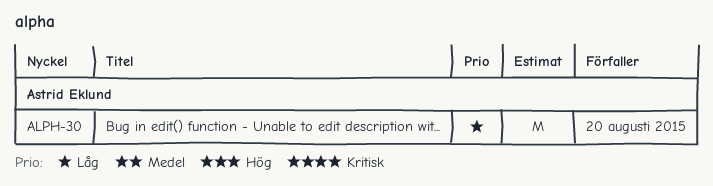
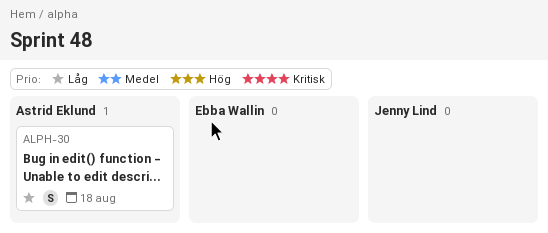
ALPH-30, estimate: M -> S
ALPH-30, due: Aug 20 -> Aug 18

